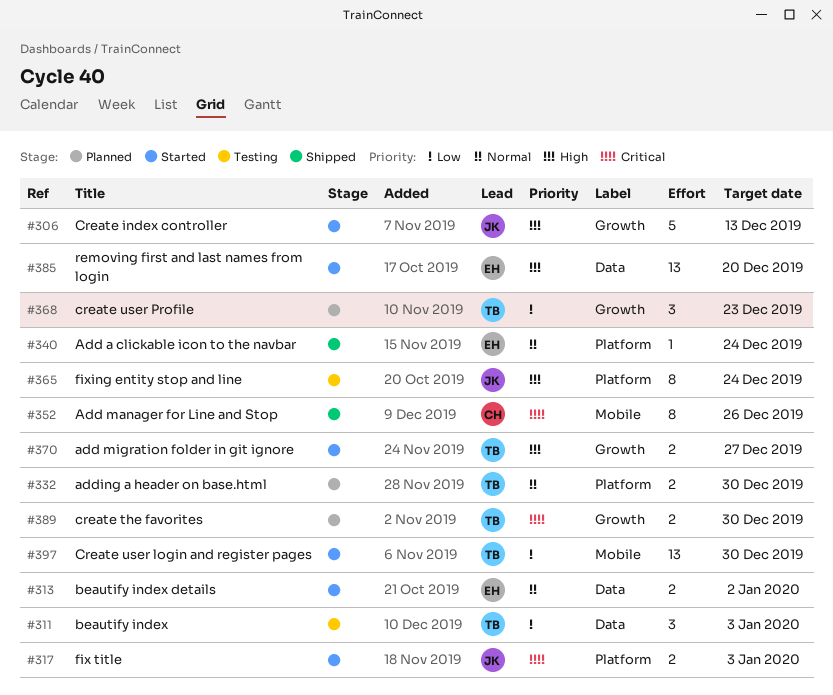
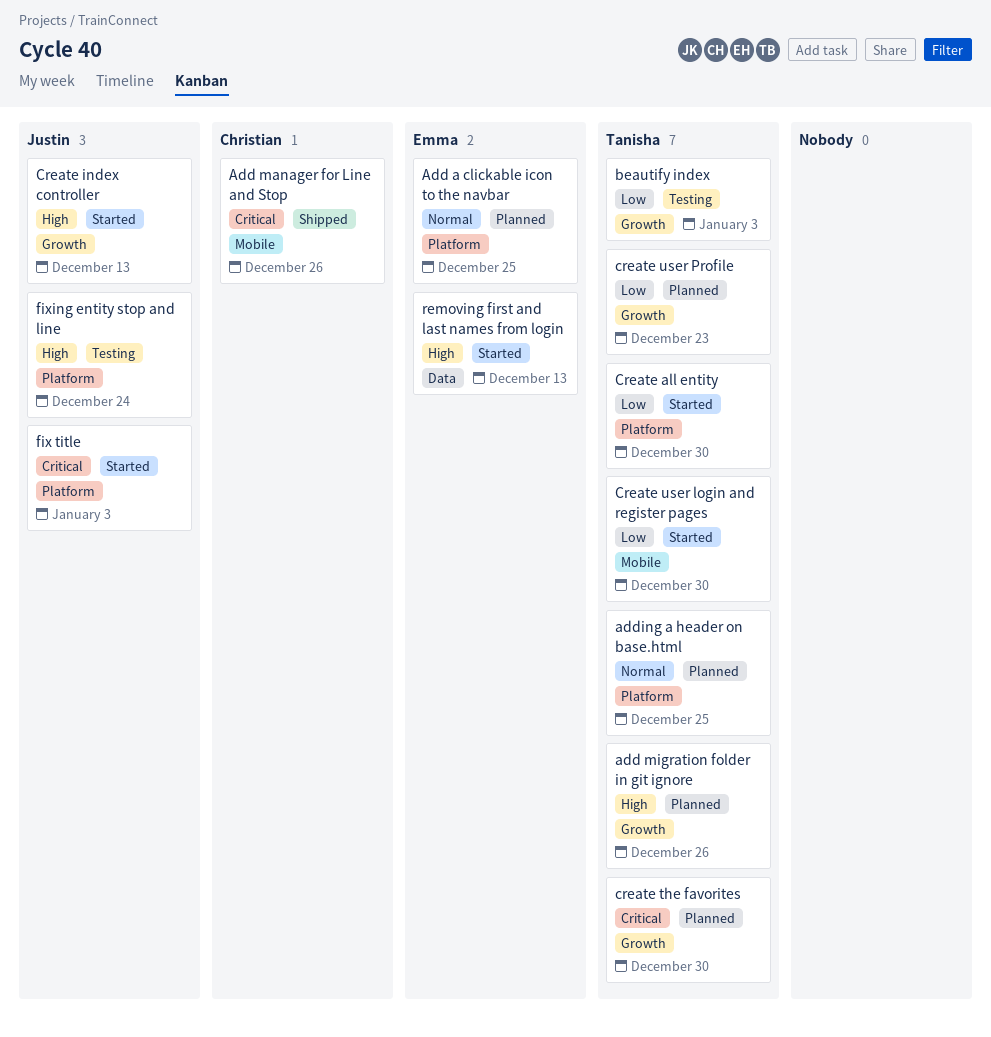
Add a clickable icon to the navbar, status: Shipped -> Planned
Add a clickable icon to the navbar, due: Dec 24 -> Dec 25
add migration folder in git ignore, status: Started -> Planned
add migration folder in git ignore, due: Dec 27 -> Dec 26
adding a header on base.html, due: Dec 30 -> Dec 25
beautify index, label: Data -> Growth
beautify index details: present -> none
Create all entity: none -> present
removing first and last names from login, due: Dec 20 -> Dec 13

